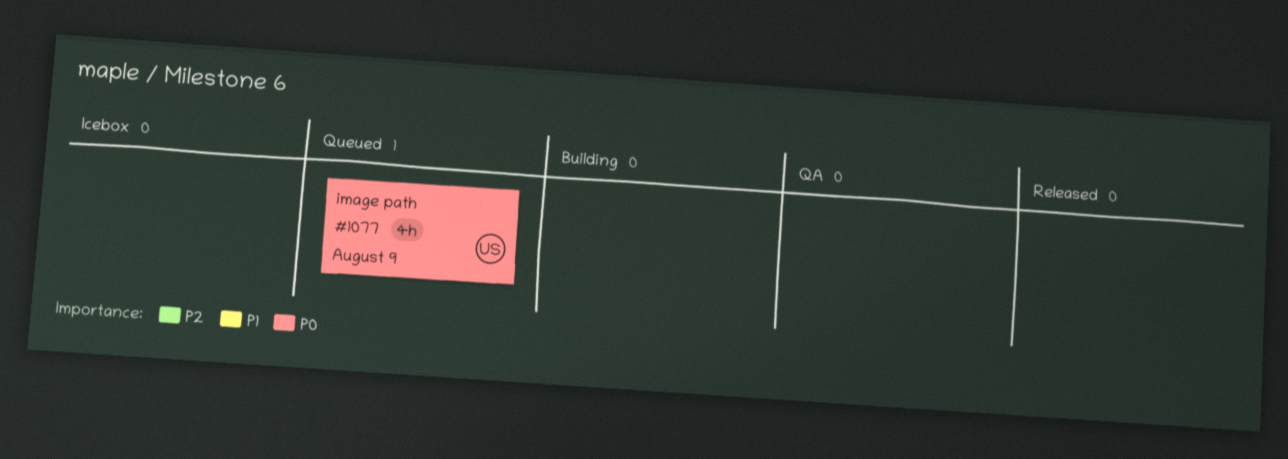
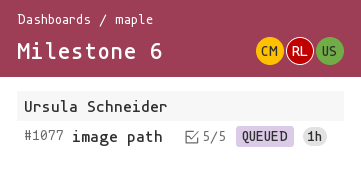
#1077, estimate: 4h -> 1h

